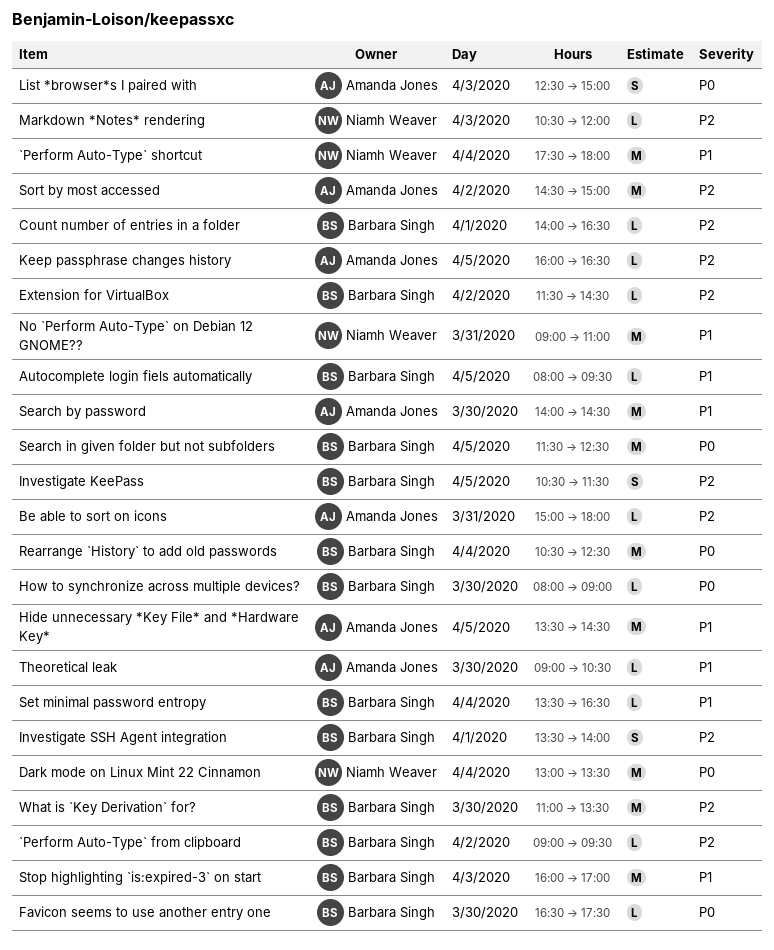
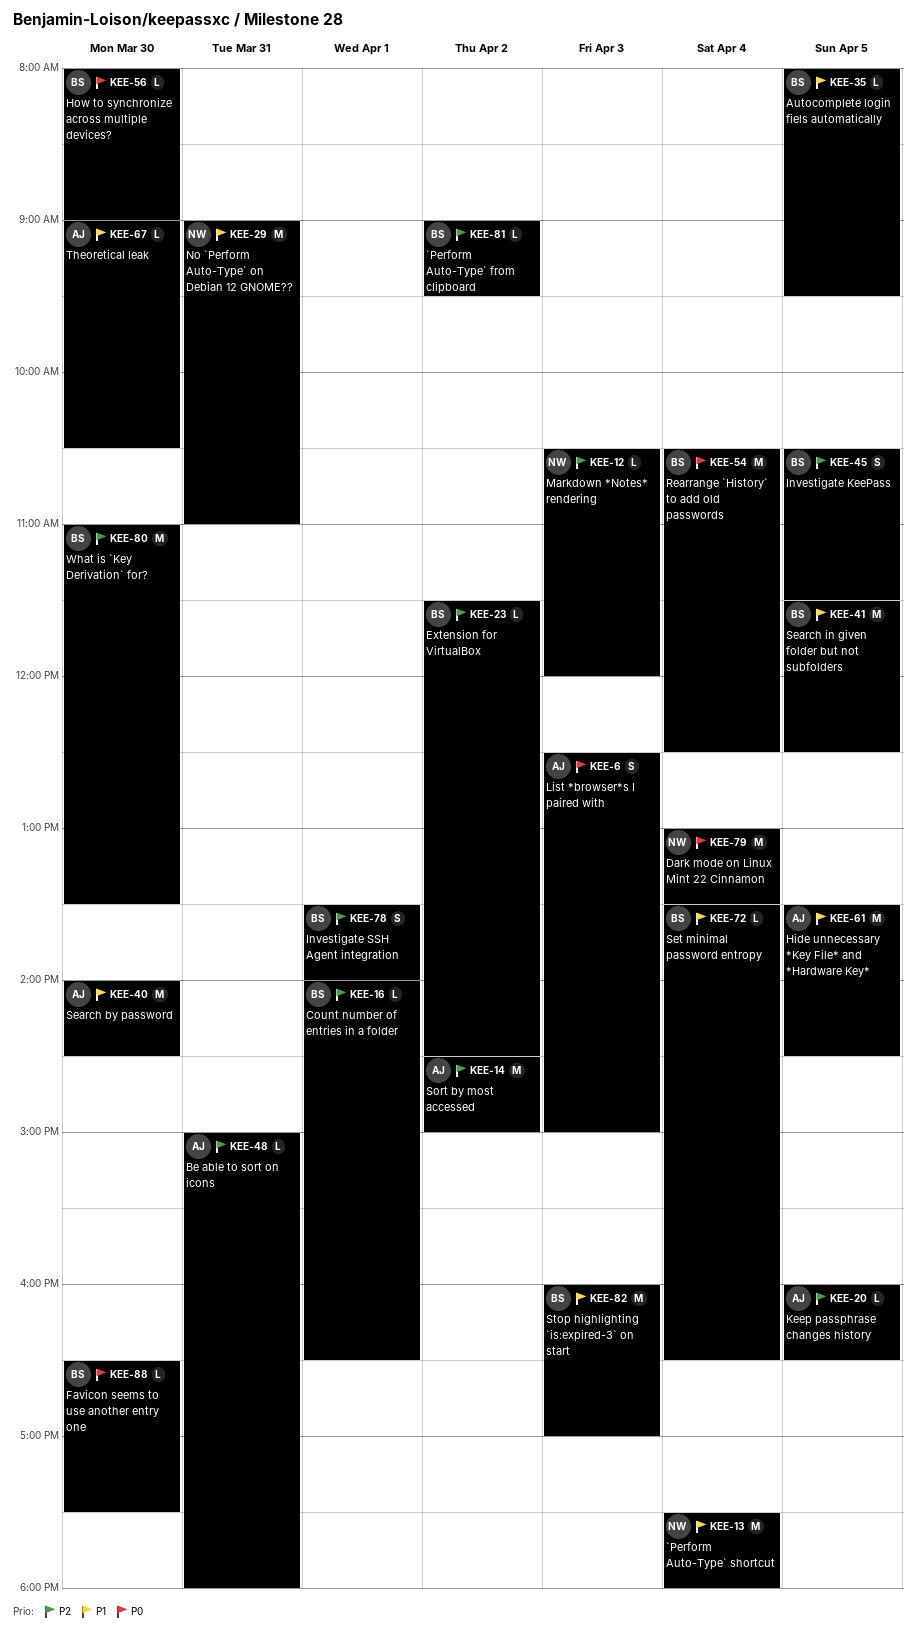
Search in given folder but not subfolders, priority: P0 -> P1

